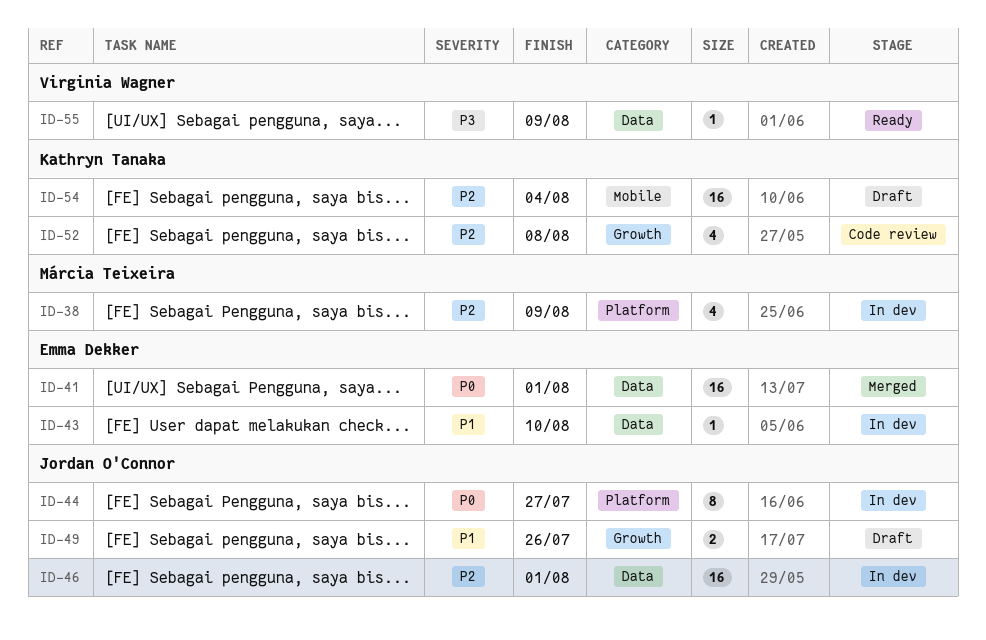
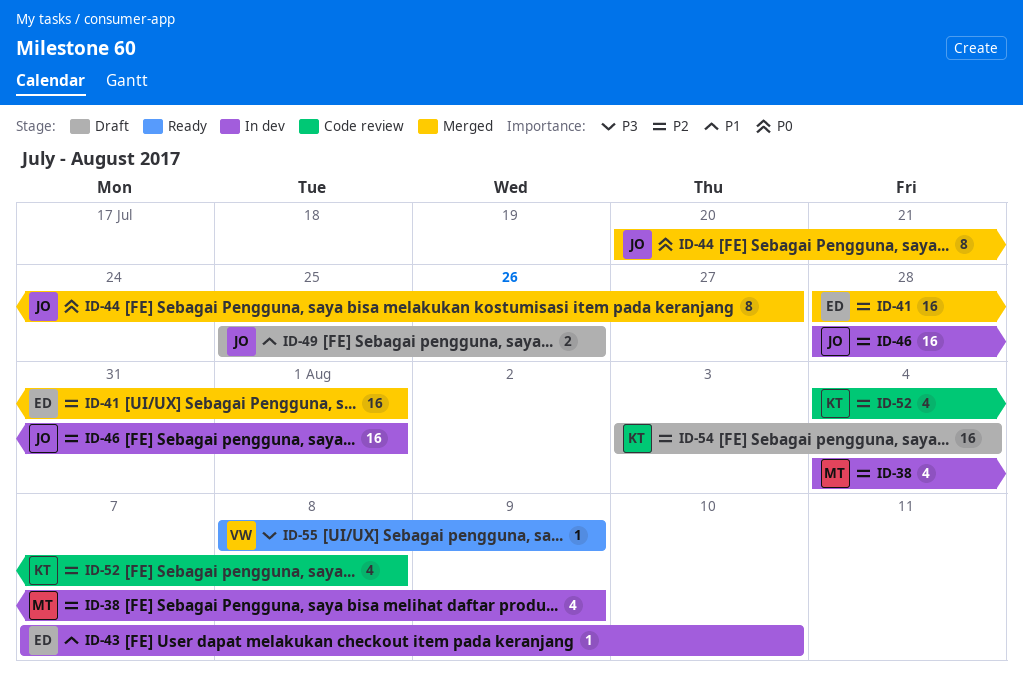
ID-41, priority: P0 -> P2
ID-44, status: In dev -> Merged

